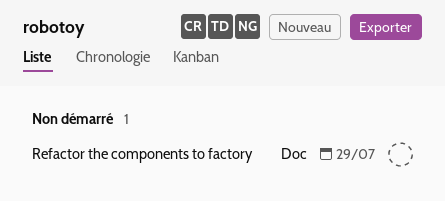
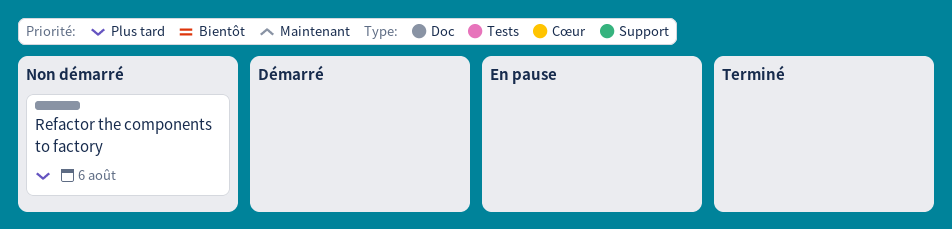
Refactor the components to factory, due: Jul 29 -> Aug 6

